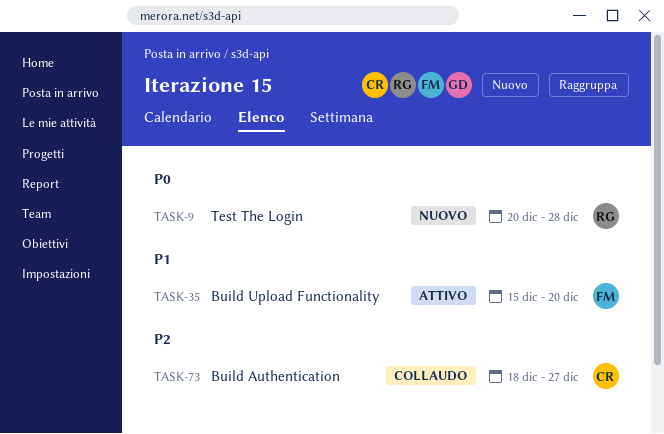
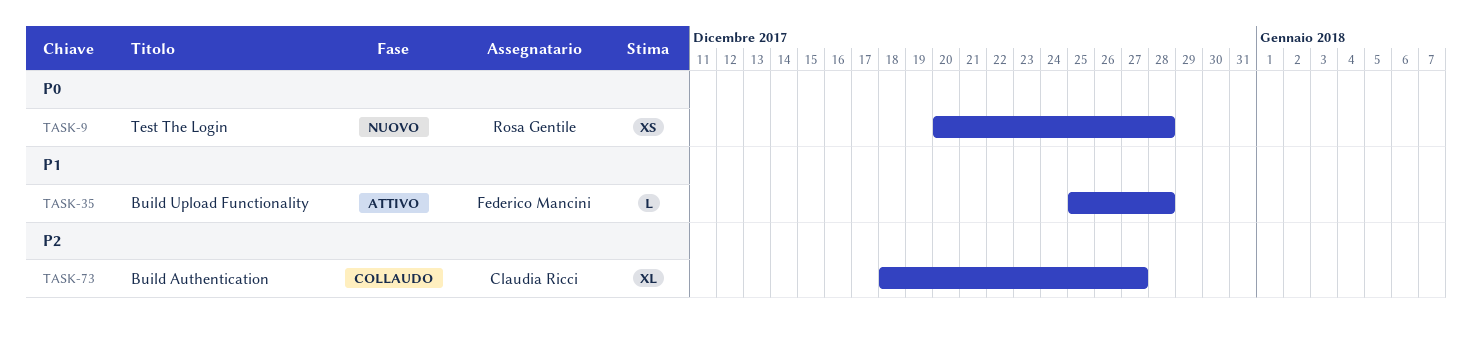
TASK-35, start: Dec 15 -> Dec 25
TASK-35, due: Dec 20 -> Dec 28

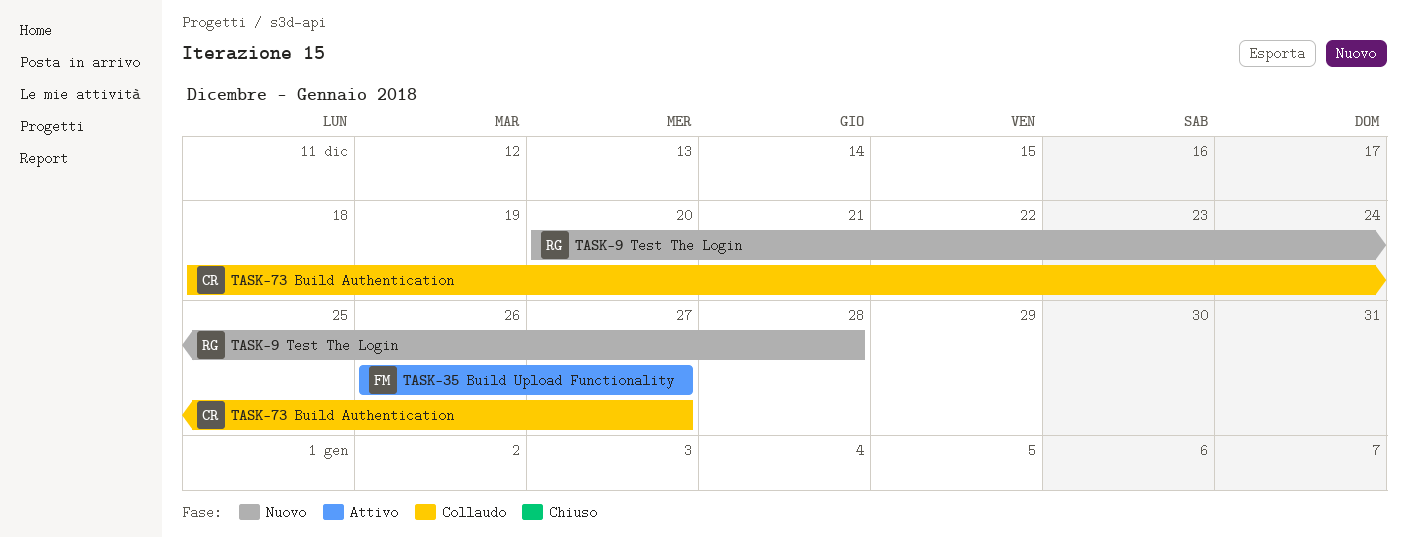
TASK-35, start: Dec 25 -> Dec 26
TASK-35, due: Dec 28 -> Dec 27

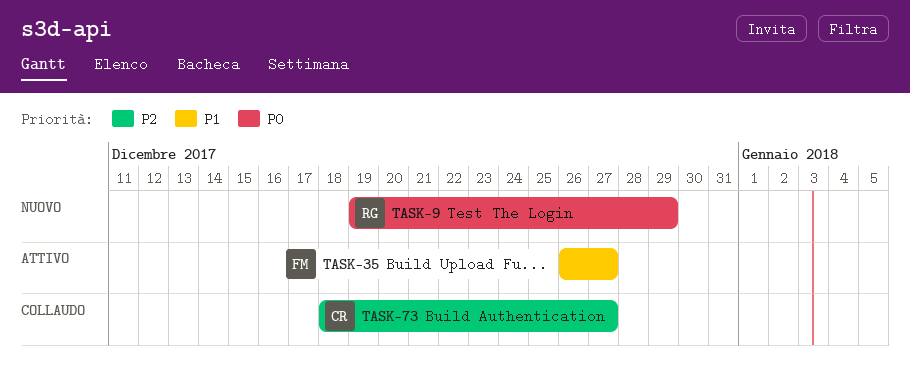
TASK-9, start: Dec 20 -> Dec 19
TASK-9, due: Dec 28 -> Dec 29

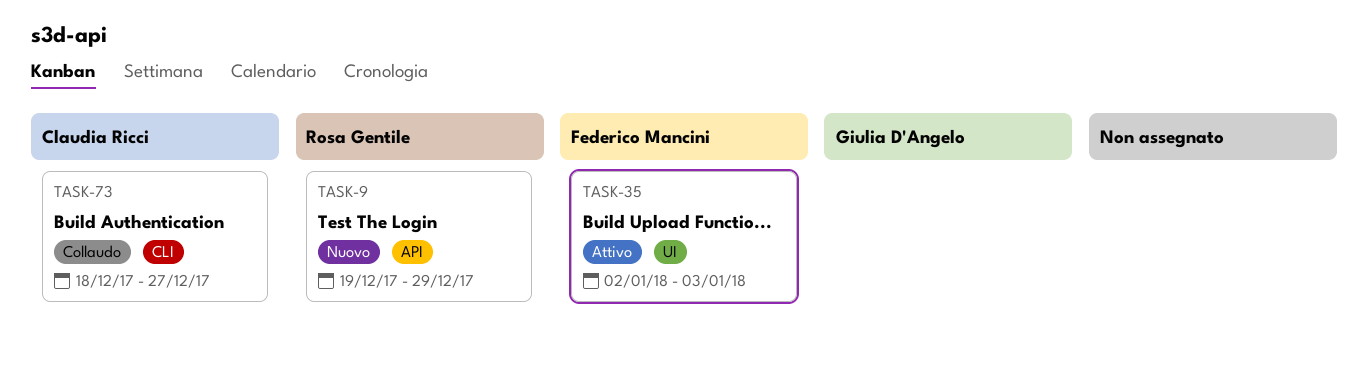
TASK-35, start: Dec 26 -> Jan 2
TASK-35, due: Dec 27 -> Jan 3

